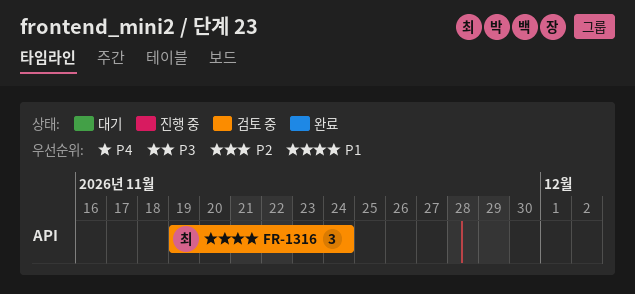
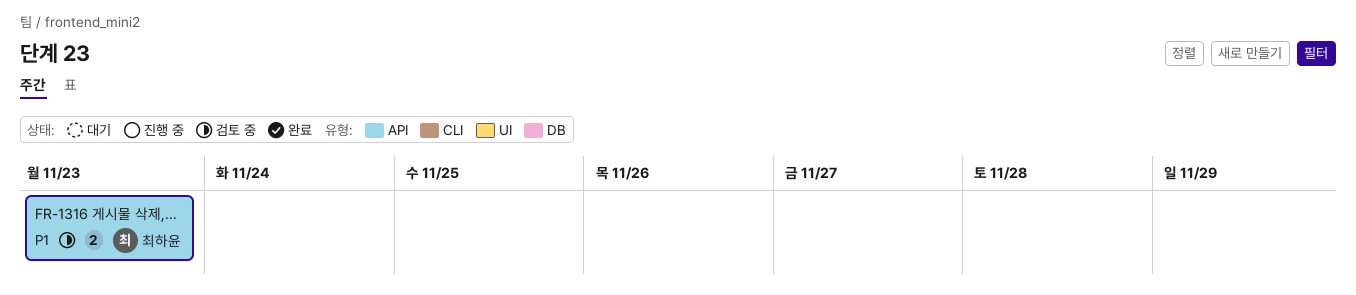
FR-1316, estimate: 3 -> 2
FR-1316, due: Nov 24 -> Nov 23

